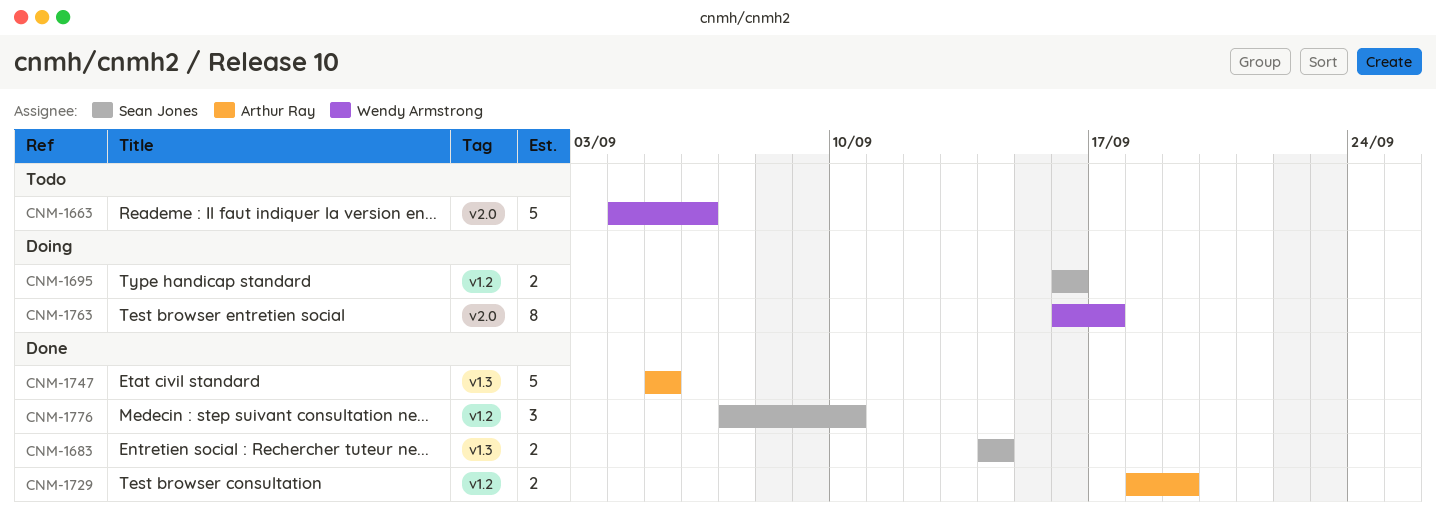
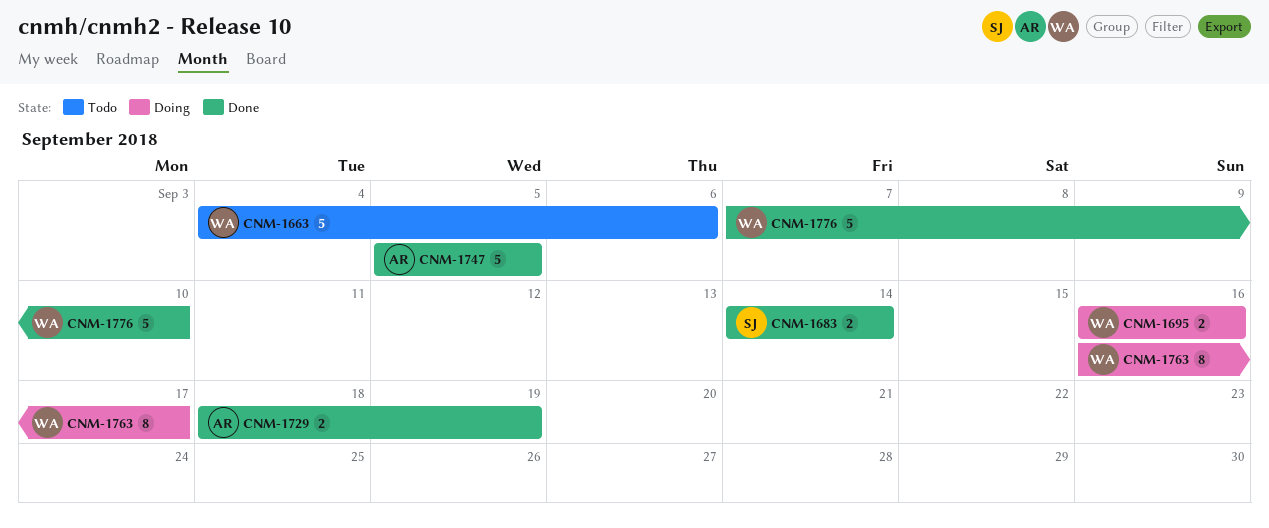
CNM-1695, owner: Sean Jones -> Wendy Armstrong
CNM-1776, owner: Sean Jones -> Wendy Armstrong
CNM-1776, estimate: 3 -> 5

